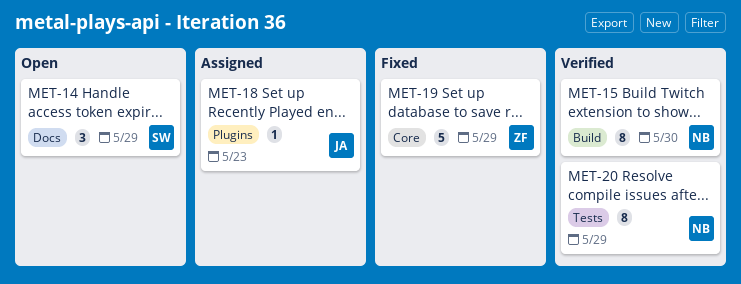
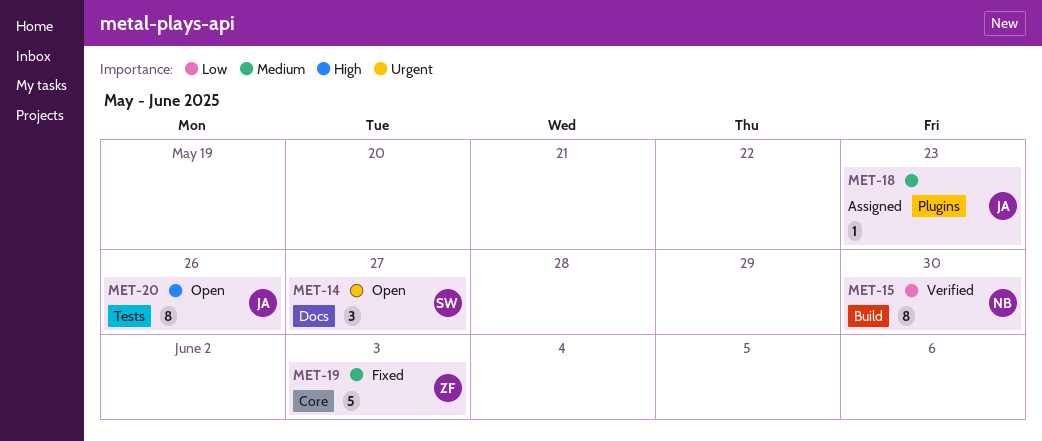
MET-14, due: May 29 -> May 27
MET-19, due: May 29 -> Jun 3
MET-20, status: Verified -> Open
MET-20, owner: NB -> JA
MET-20, due: May 29 -> May 26

